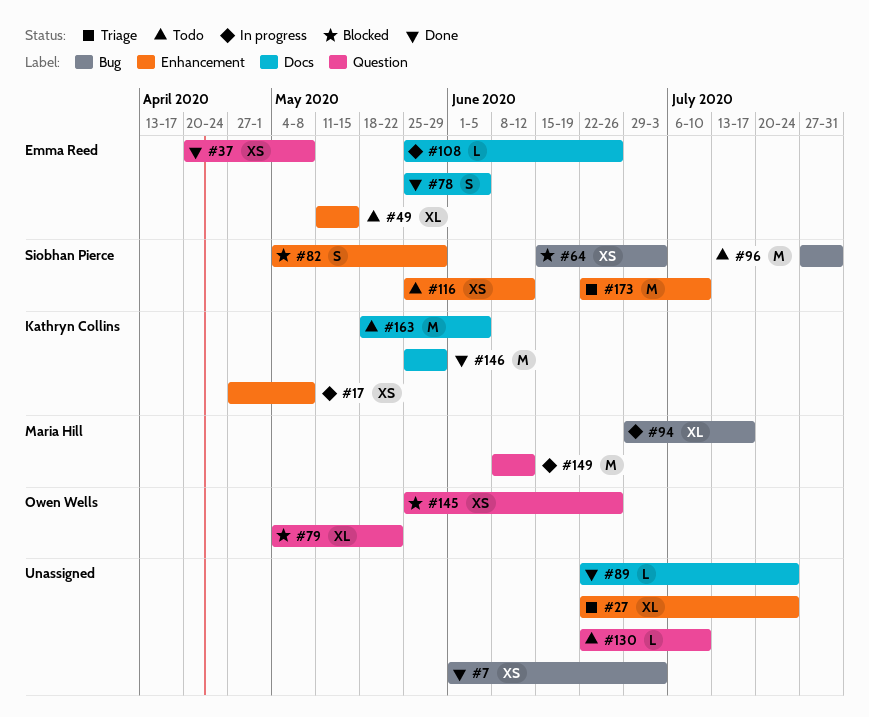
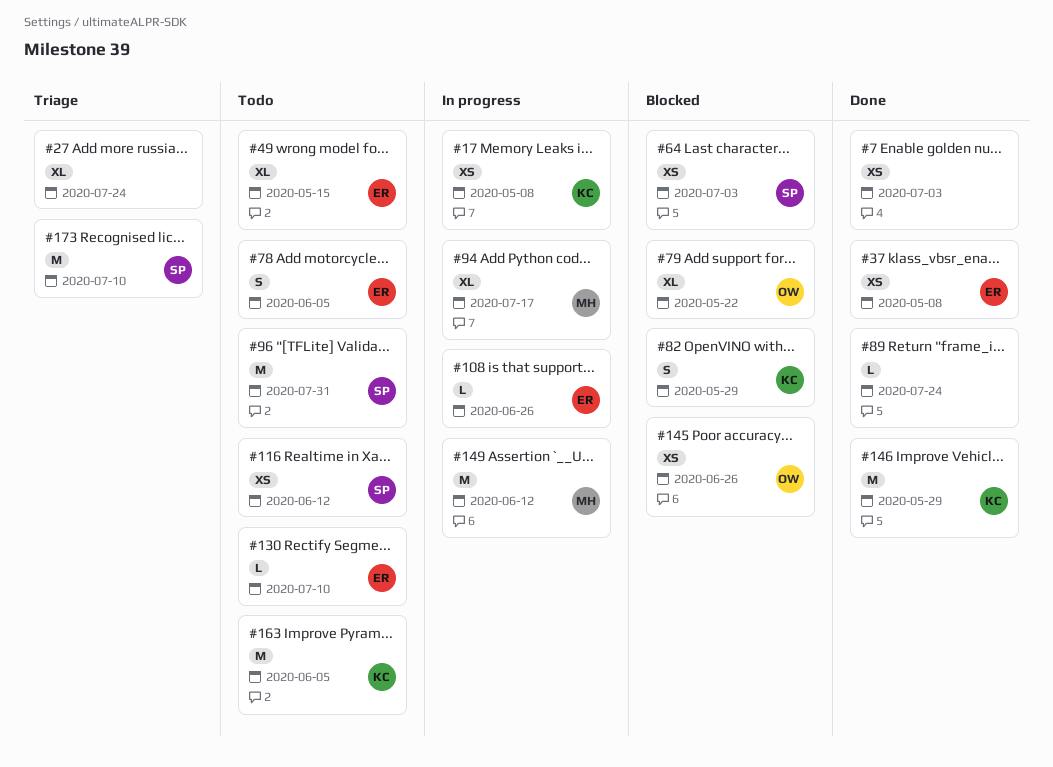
#78, status: Done -> Todo
#82, owner: Siobhan Pierce -> Kathryn Collins
#130, owner: none -> Emma Reed

